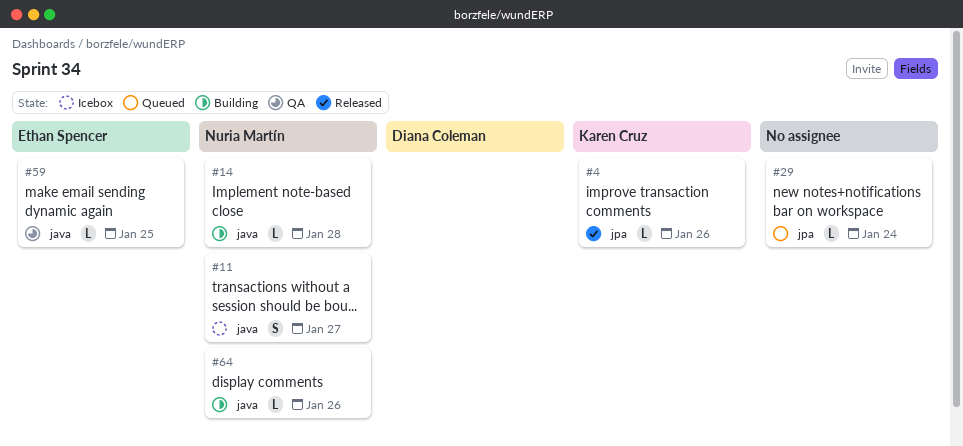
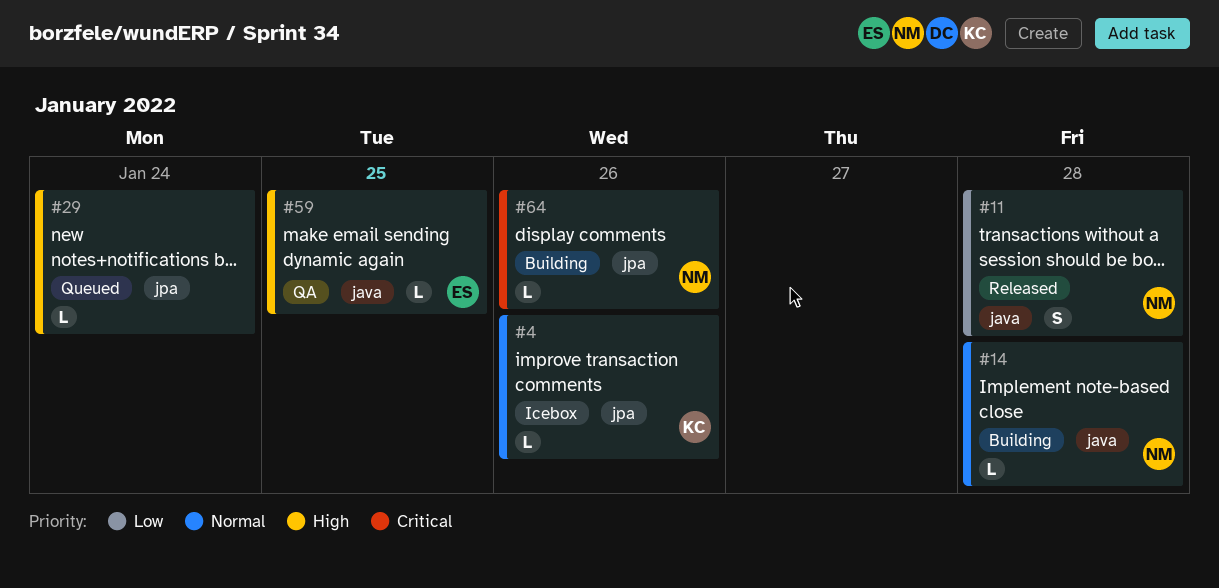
#4, status: Released -> Icebox
#11, status: Icebox -> Released
#11, day: Jan 27 -> Jan 28
#64, label: java -> jpa

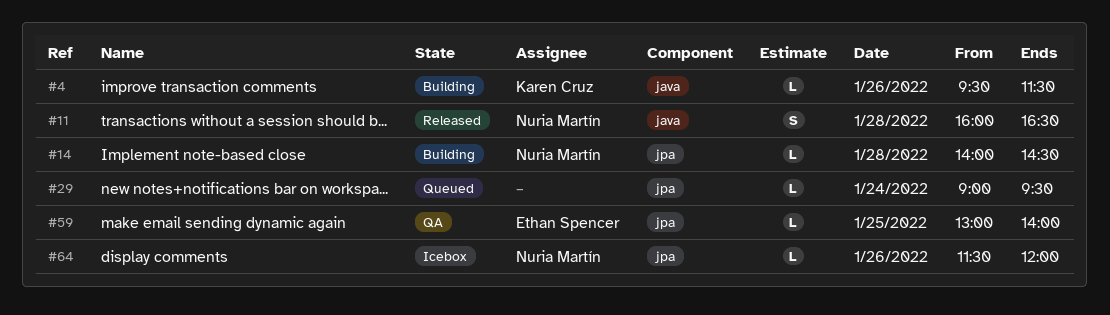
#4, status: Icebox -> Building
#4, label: jpa -> java
#14, label: java -> jpa
#59, label: java -> jpa
#64, status: Building -> Icebox

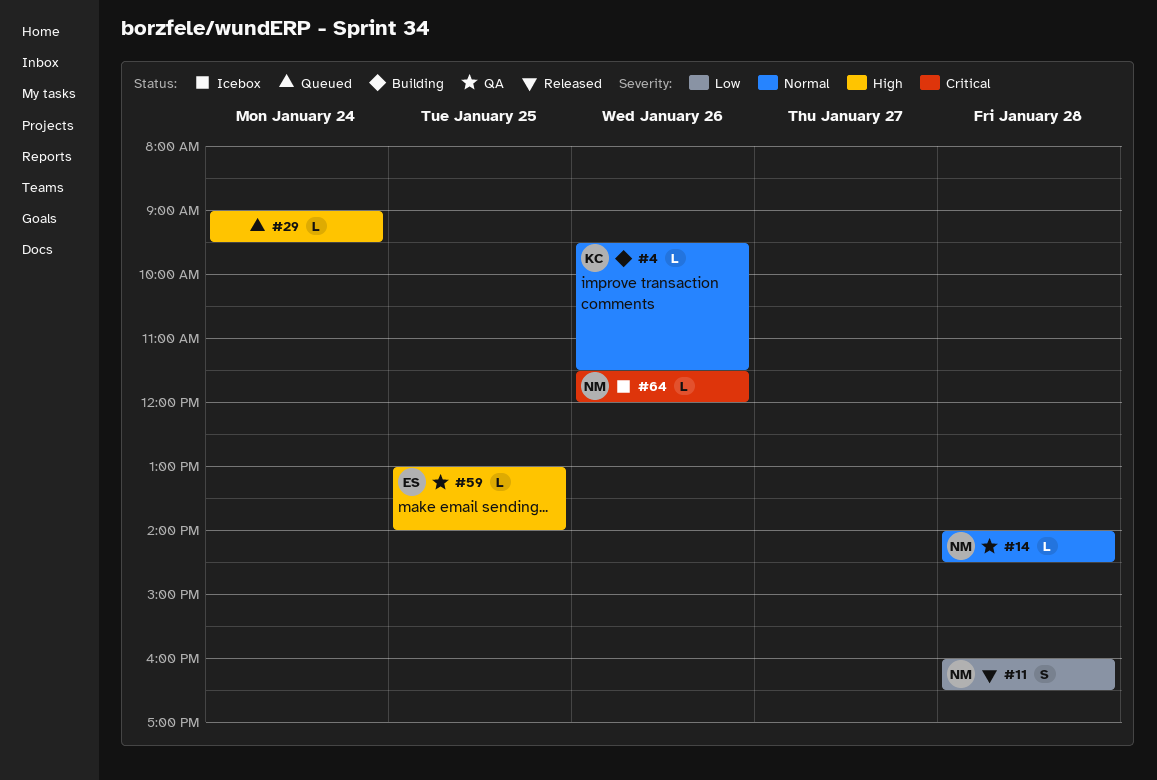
#14, status: Building -> QA

